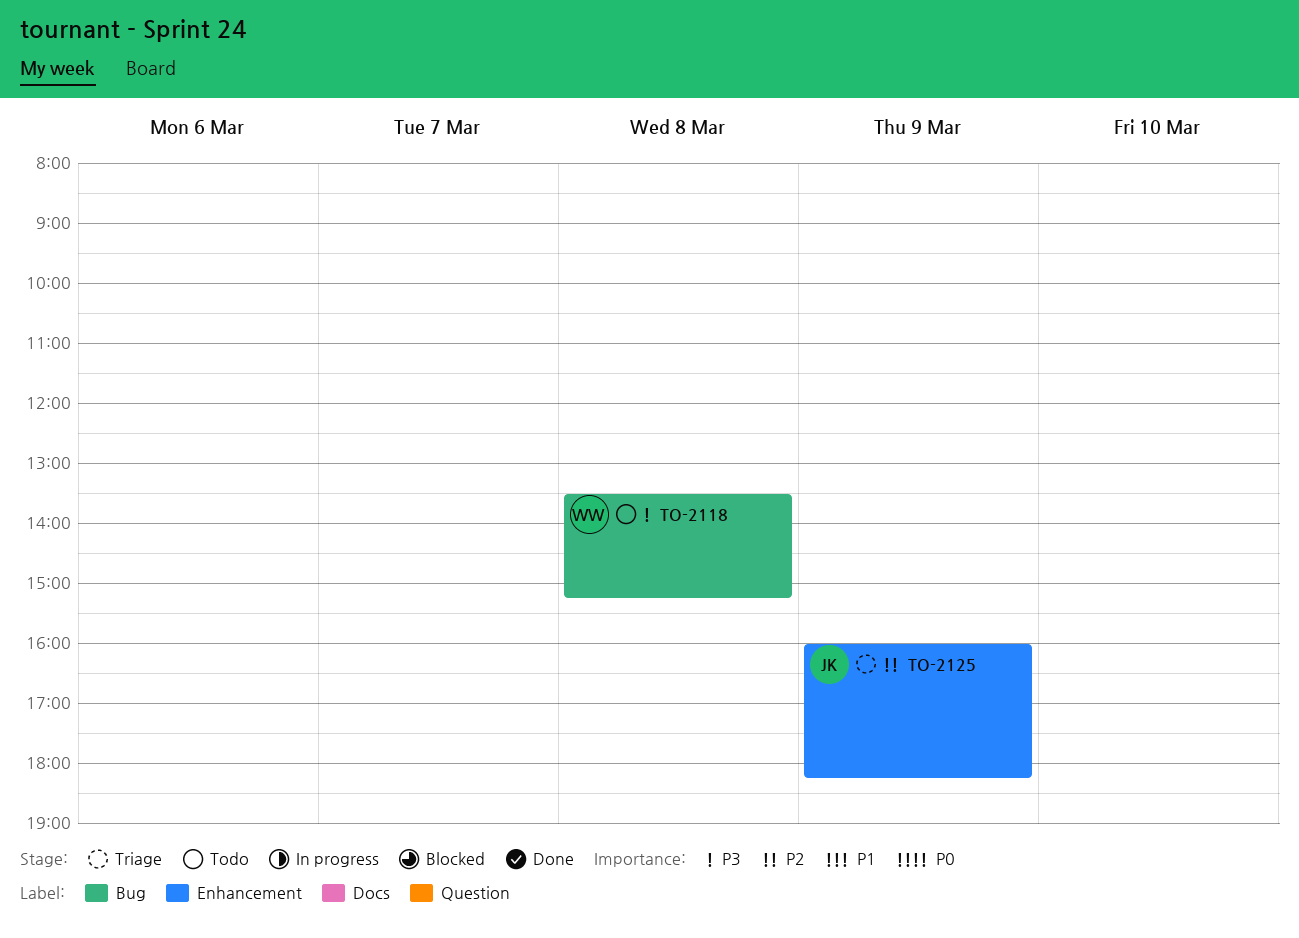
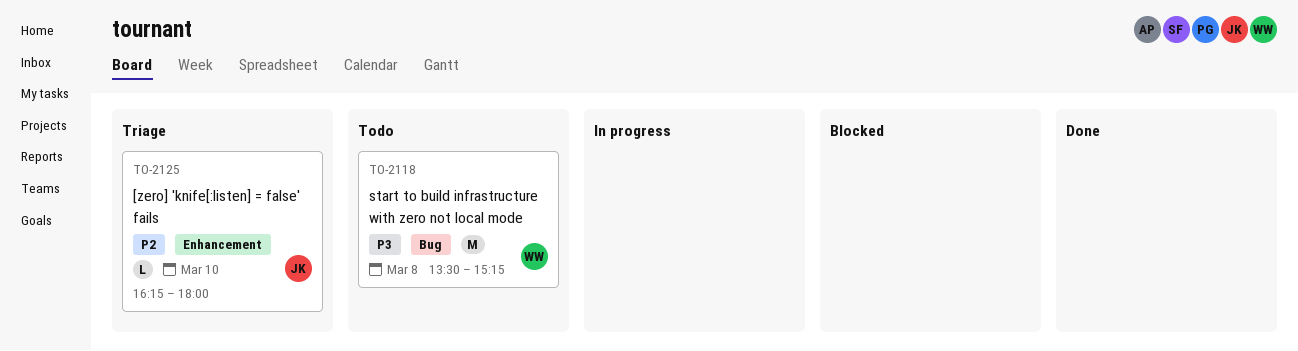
TO-2125, day: Mar 9 -> Mar 10
TO-2125, begins: 16:00 -> 16:15
TO-2125, ends: 18:15 -> 18:00

